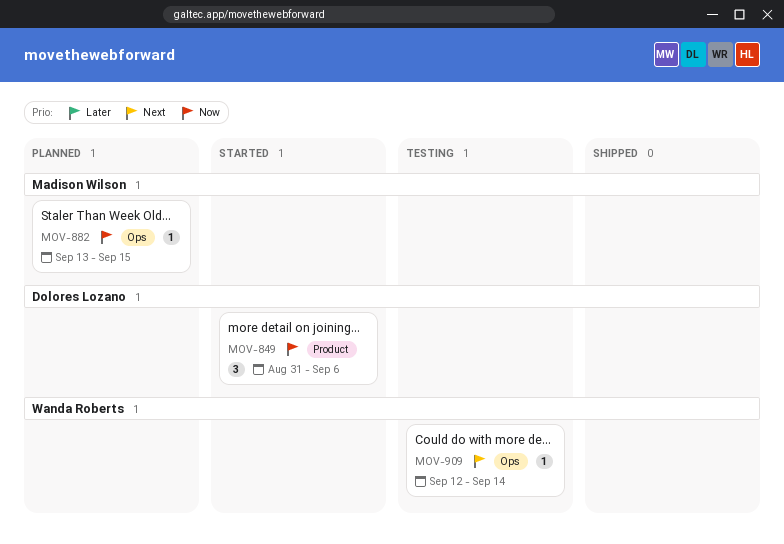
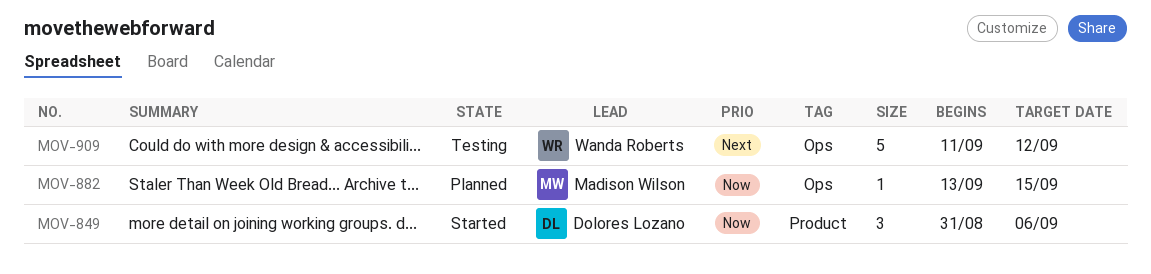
MOV-909, estimate: 1 -> 5
MOV-909, start: Sep 12 -> Sep 11
MOV-909, due: Sep 14 -> Sep 12

